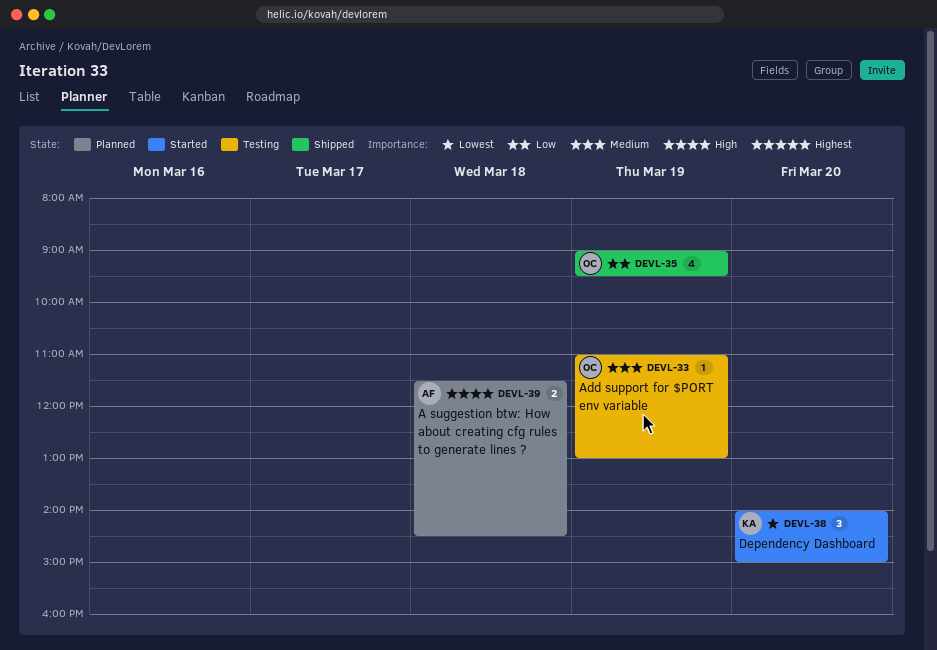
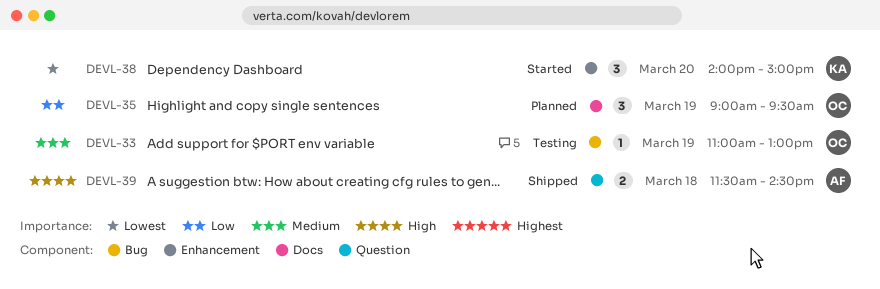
DEVL-35, status: Shipped -> Planned
DEVL-35, estimate: 4 -> 3
DEVL-39, status: Planned -> Shipped

